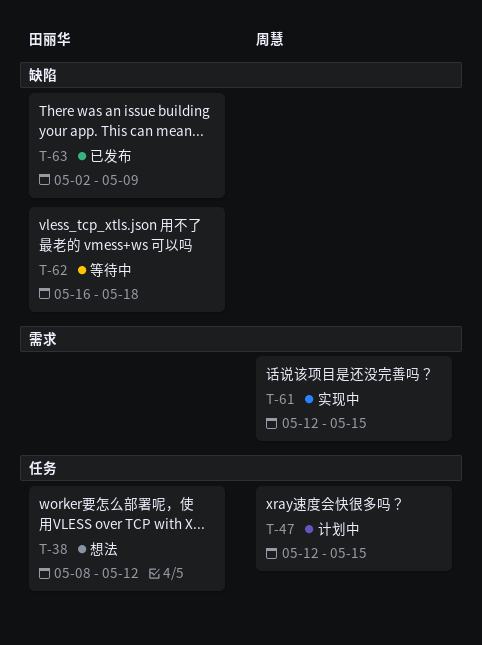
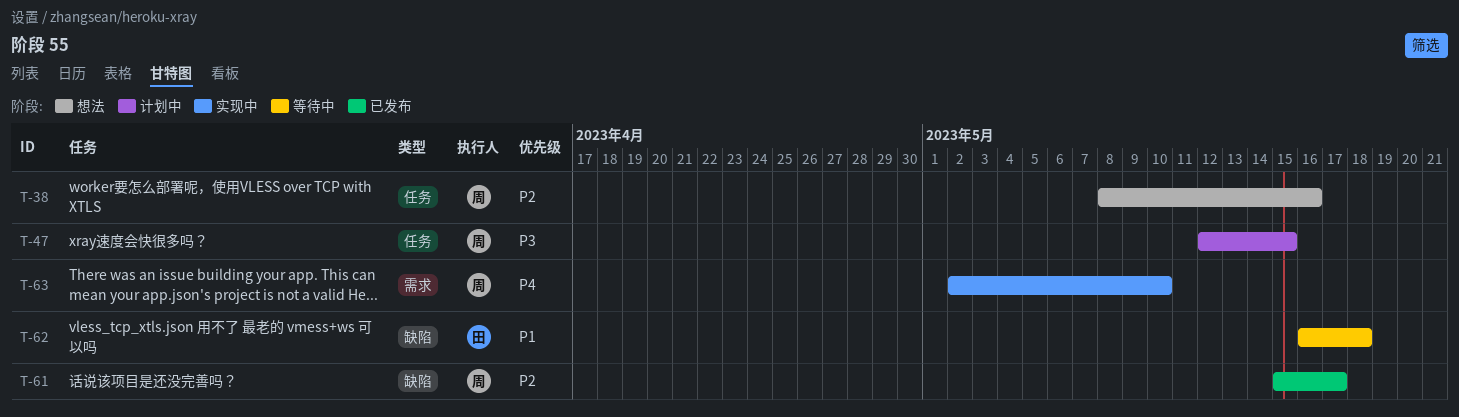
T-38, owner: 田丽华 -> 周慧
T-38, due: May 12 -> May 16
T-61, status: 实现中 -> 已发布
T-61, label: 需求 -> 缺陷
T-61, start: May 12 -> May 15
T-61, due: May 15 -> May 17
T-63, status: 已发布 -> 实现中
T-63, owner: 田丽华 -> 周慧
T-63, label: 缺陷 -> 需求
T-63, due: May 9 -> May 10

